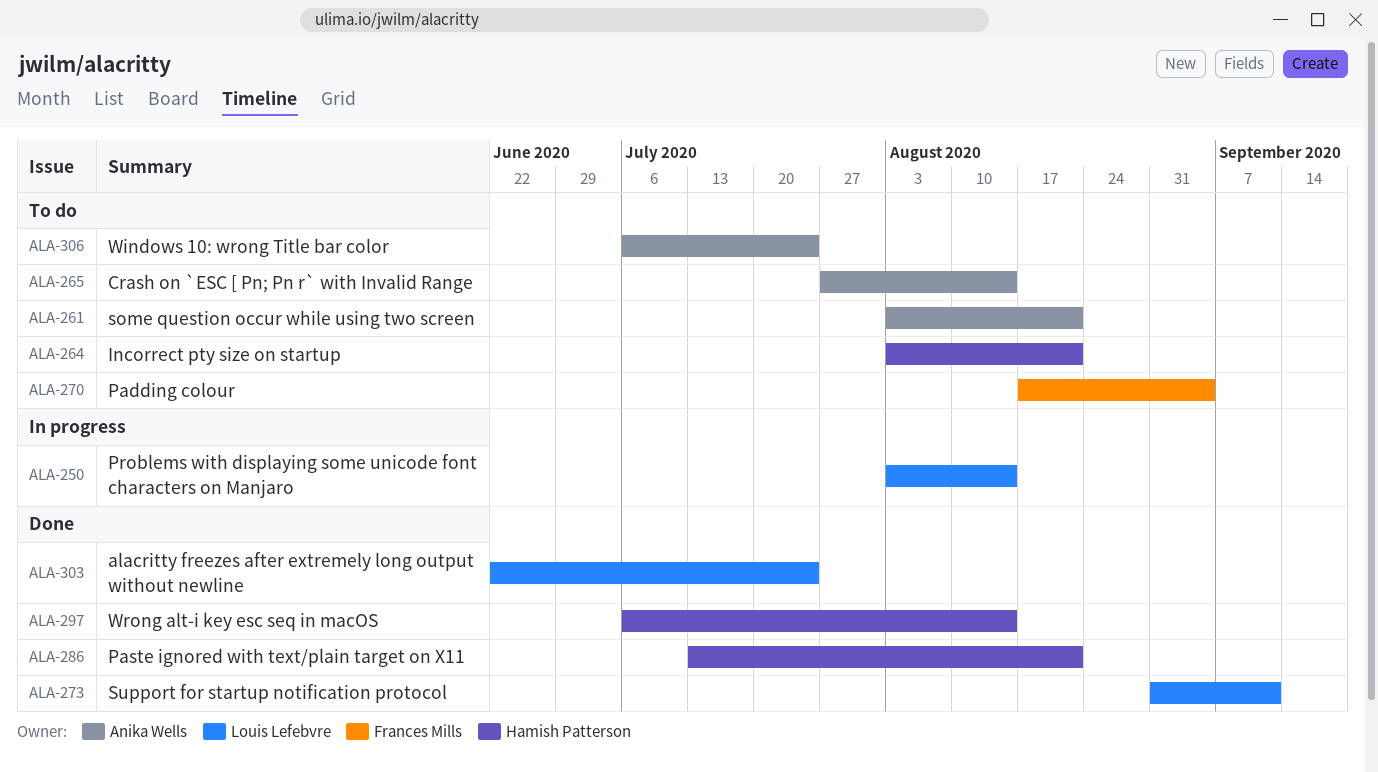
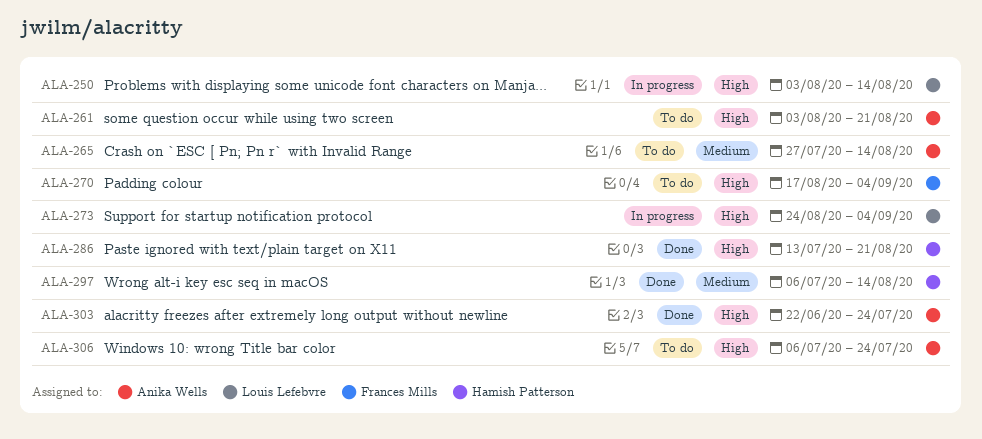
ALA-264: present -> none
ALA-273, status: Done -> In progress
ALA-273, start: Aug 31 -> Aug 24
ALA-273, due: Sep 11 -> Sep 4
ALA-303, owner: Louis Lefebvre -> Anika Wells

